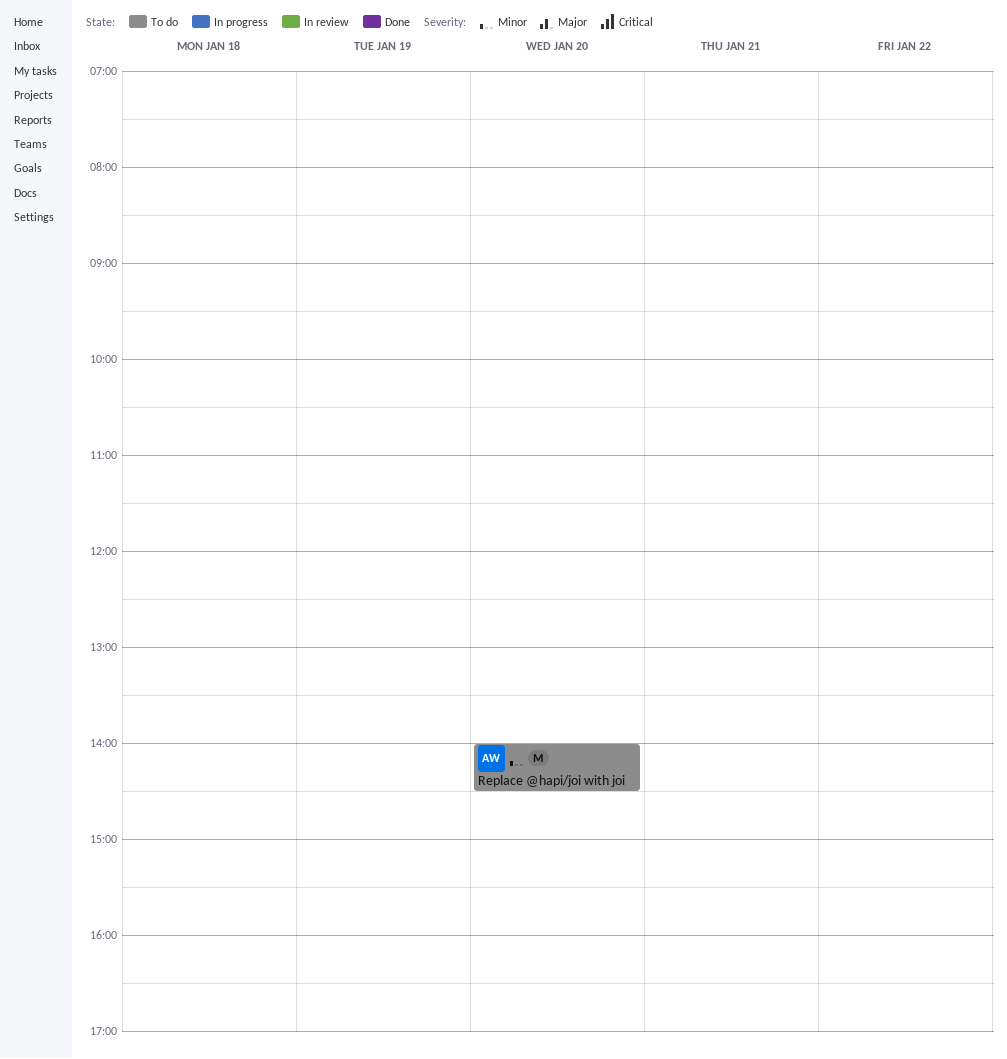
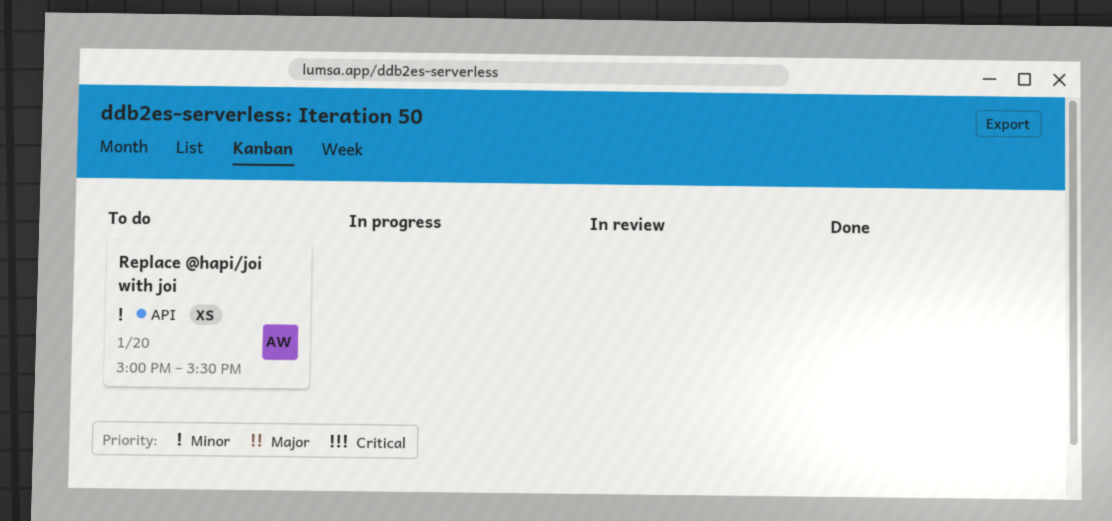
Replace @hapi/joi with joi, estimate: M -> XS
Replace @hapi/joi with joi, begins: 14:00 -> 15:00
Replace @hapi/joi with joi, ends: 14:30 -> 15:30

